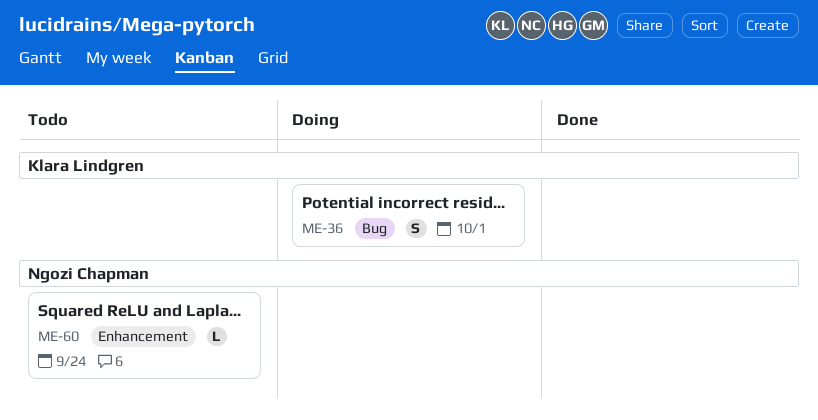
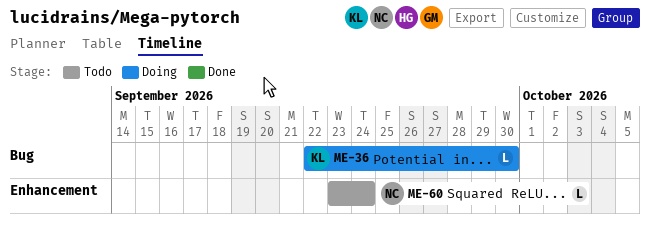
ME-36, estimate: S -> L
ME-36, due: Oct 1 -> Sep 30

